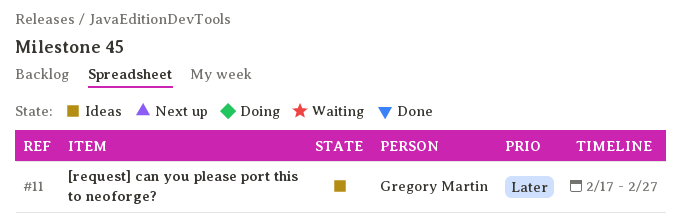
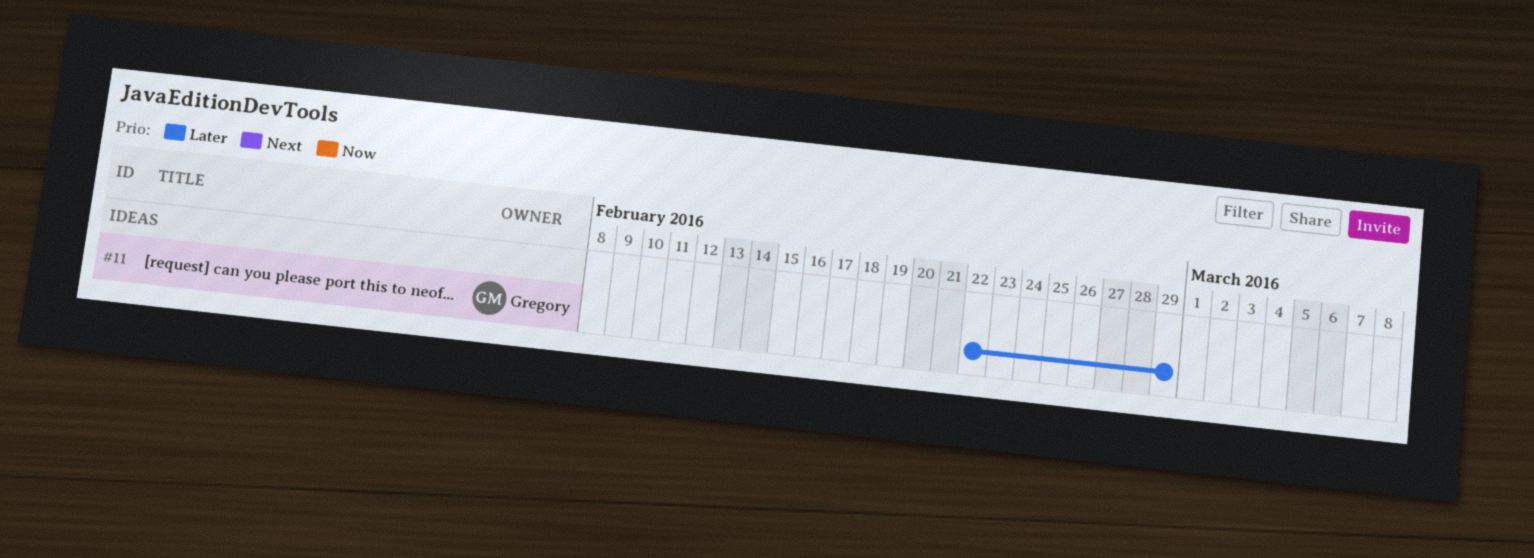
#11, start: Feb 17 -> Feb 22
#11, due: Feb 27 -> Feb 29

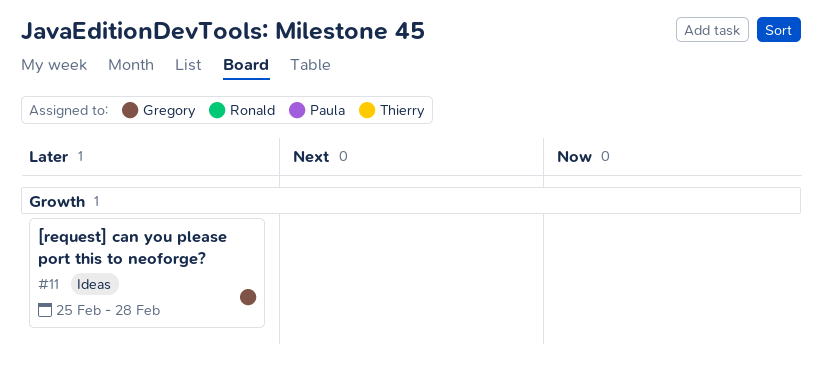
#11, start: Feb 22 -> Feb 25
#11, due: Feb 29 -> Feb 28

